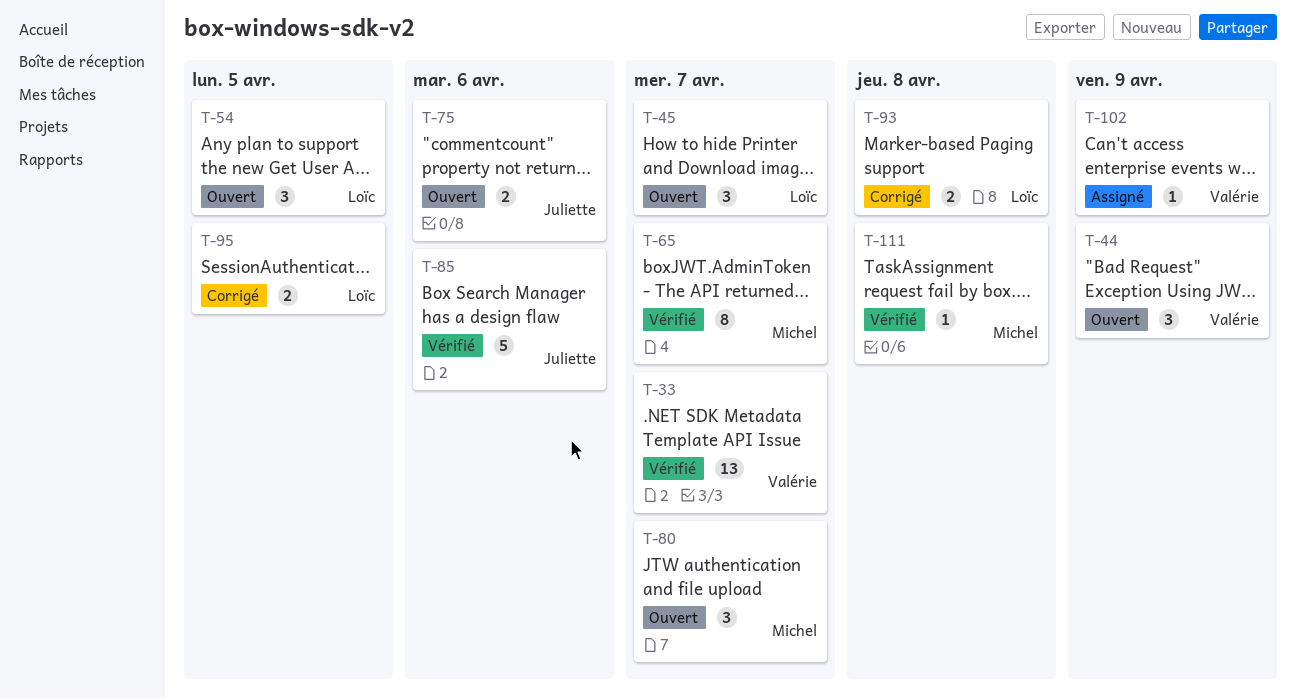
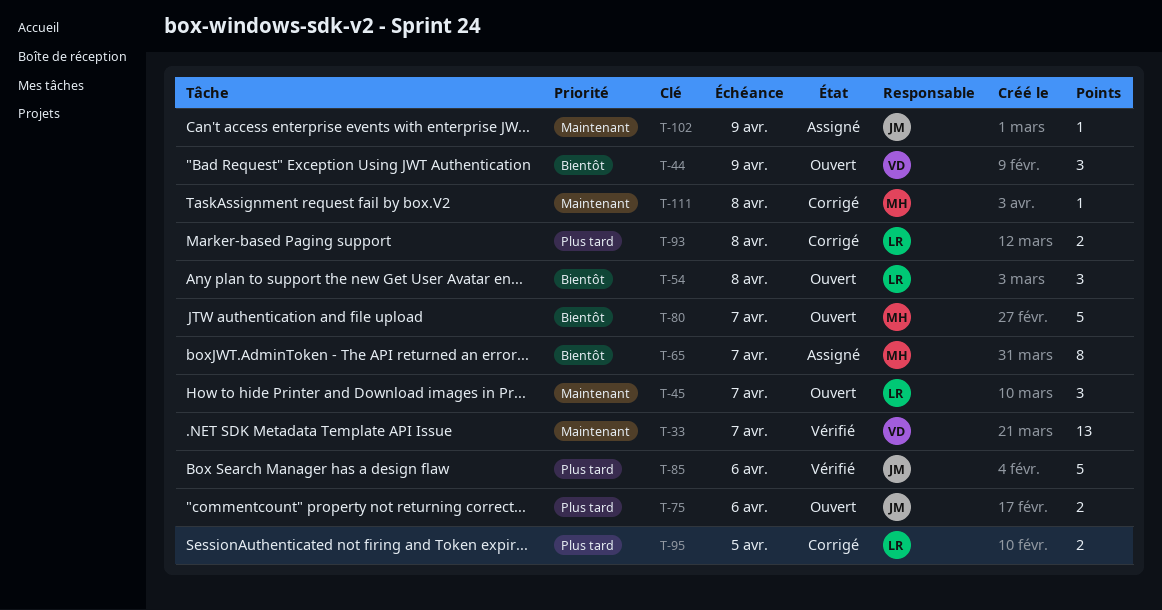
T-54, due: Apr 5 -> Apr 8
T-65, status: Vérifié -> Assigné
T-80, estimate: 3 -> 5
T-102, owner: Valérie -> Juliette
T-111, status: Vérifié -> Corrigé

